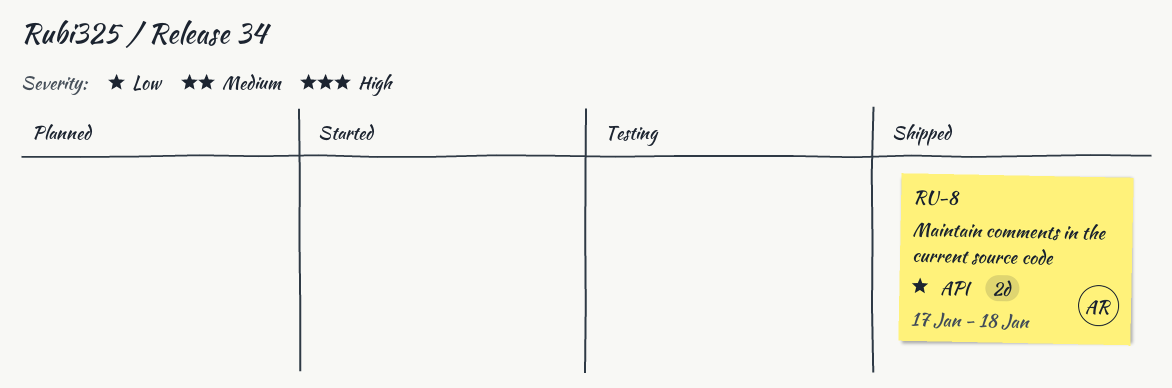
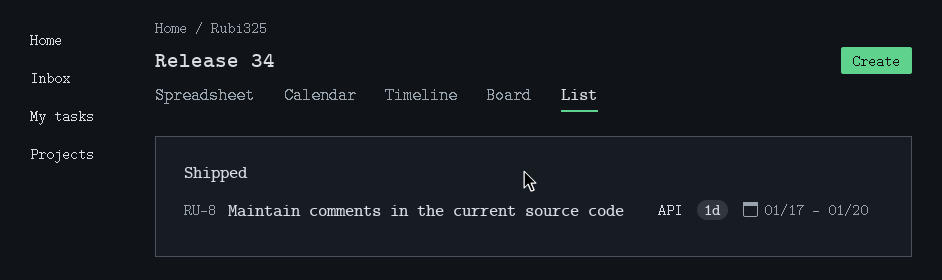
RU-8, estimate: 2d -> 1d
RU-8, due: Jan 18 -> Jan 20

